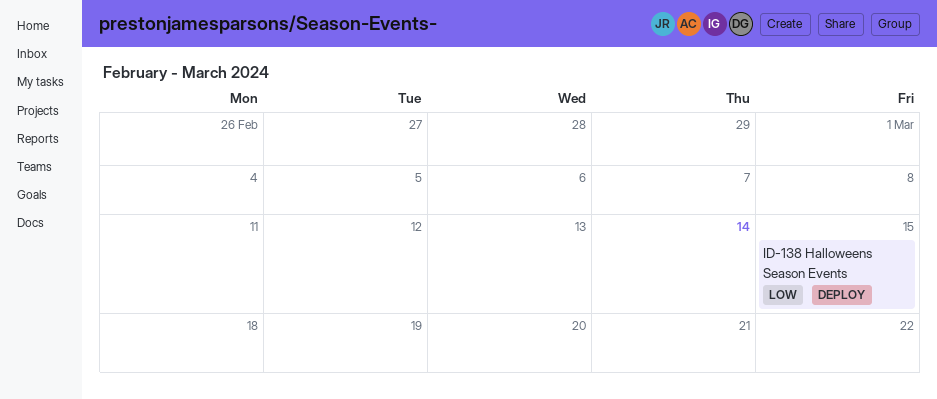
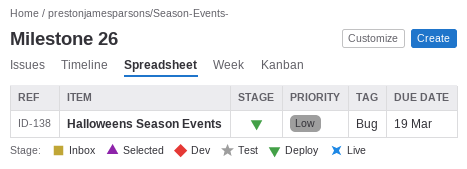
ID-138, due: Mar 15 -> Mar 19

